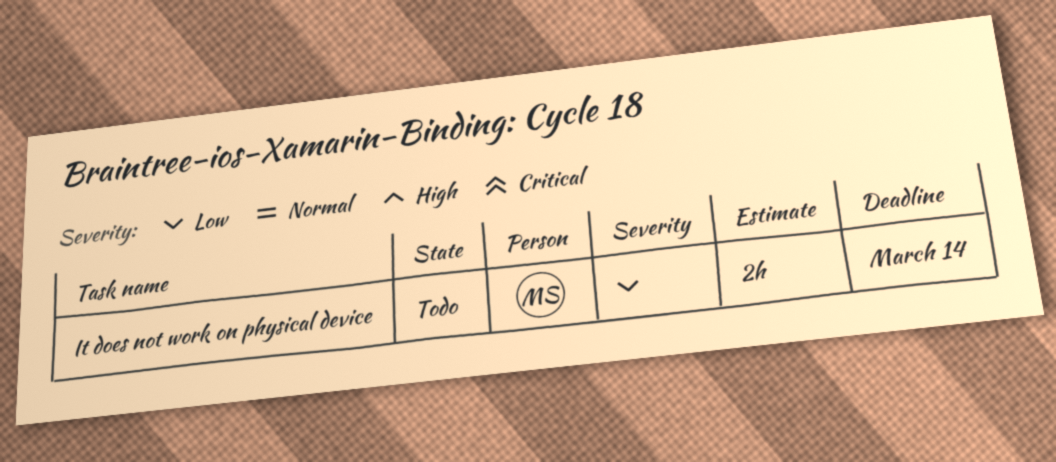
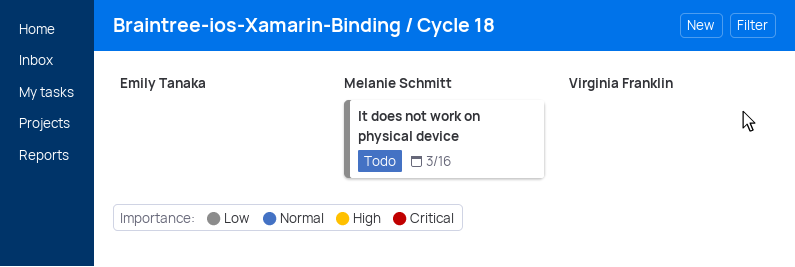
It does not work on physical device, due: Mar 14 -> Mar 16

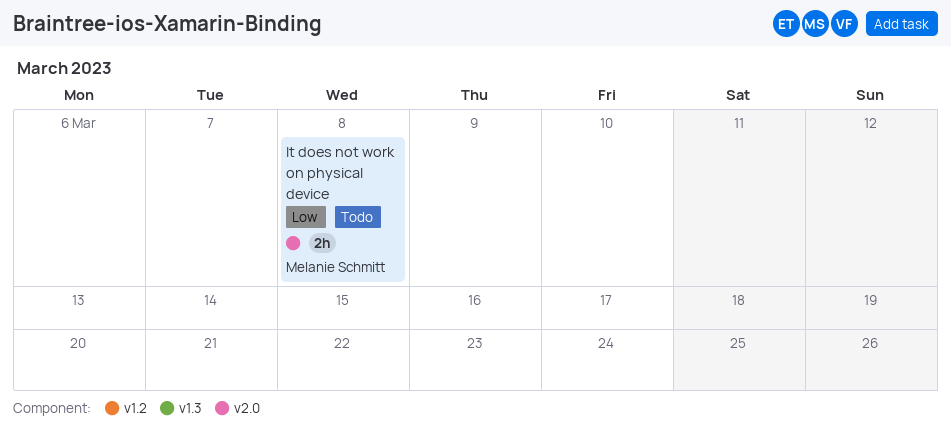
It does not work on physical device, due: Mar 16 -> Mar 8

